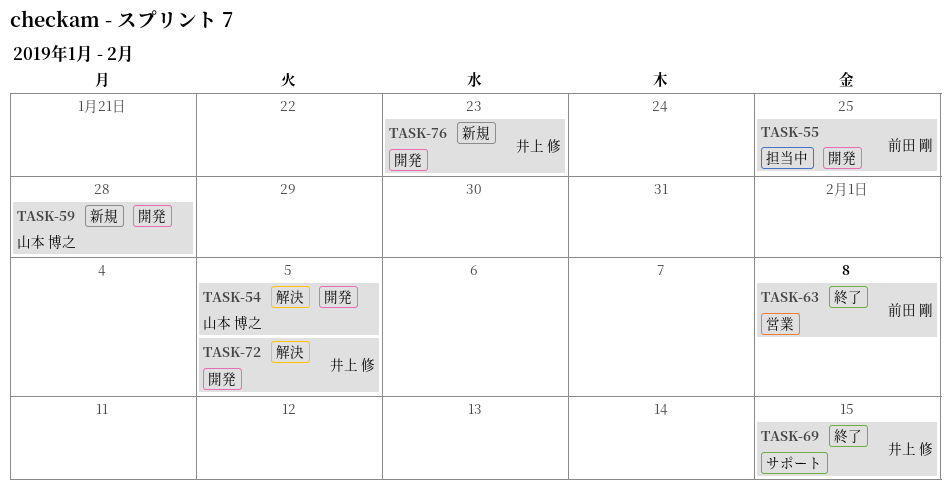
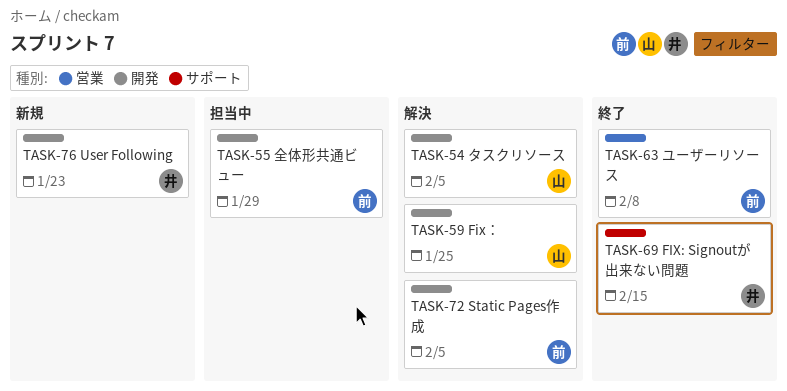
TASK-55, due: Jan 25 -> Jan 29
TASK-59, status: 新規 -> 解決
TASK-59, due: Jan 28 -> Jan 25
TASK-72, owner: 井上 修 -> 前田 剛

